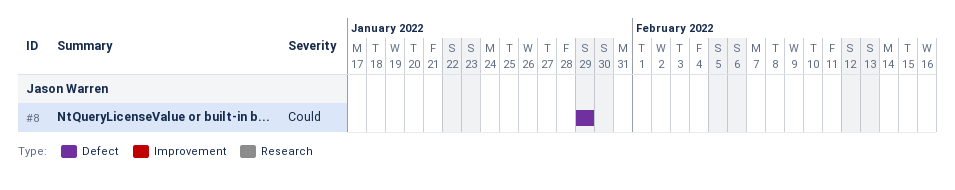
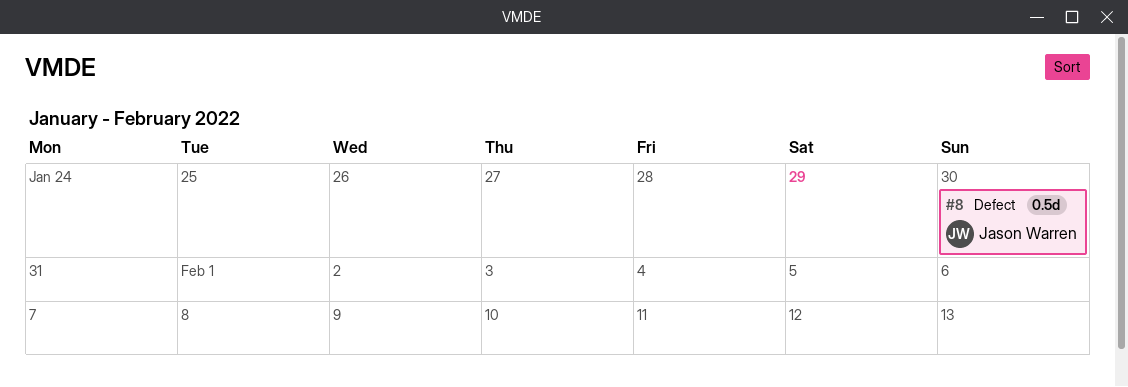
#8, due: Jan 29 -> Jan 30

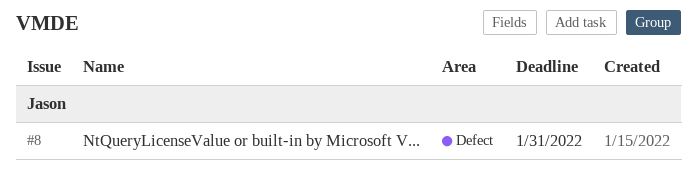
#8, due: Jan 30 -> Jan 31

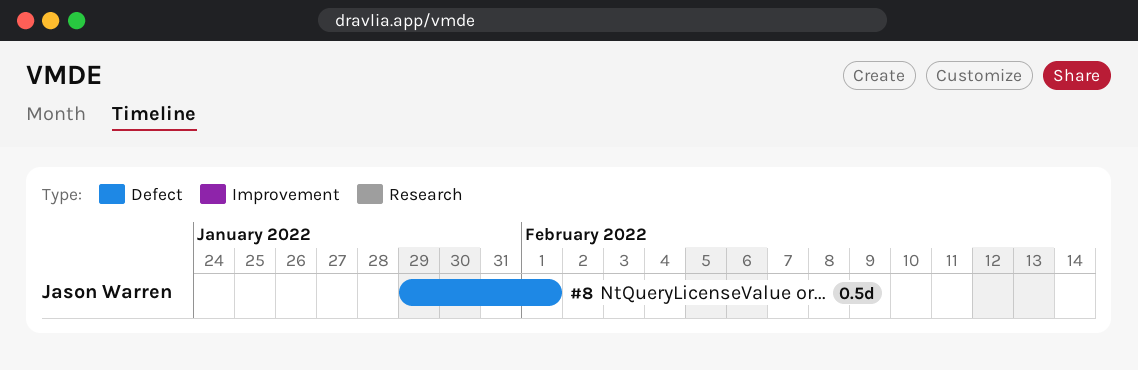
#8, due: Jan 31 -> Feb 1

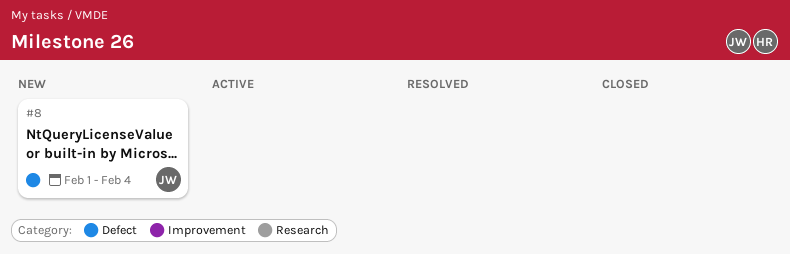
#8, start: Jan 29 -> Feb 1
#8, due: Feb 1 -> Feb 4

